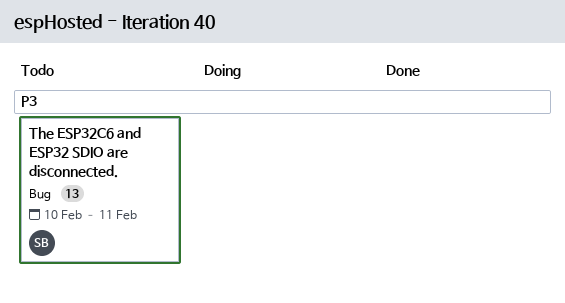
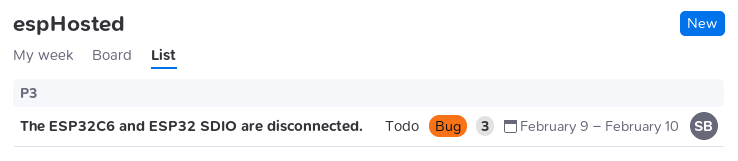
The ESP32C6 and ESP32 SDIO are disconnected., estimate: 13 -> 3
The ESP32C6 and ESP32 SDIO are disconnected., start: Feb 10 -> Feb 9
The ESP32C6 and ESP32 SDIO are disconnected., due: Feb 11 -> Feb 10

